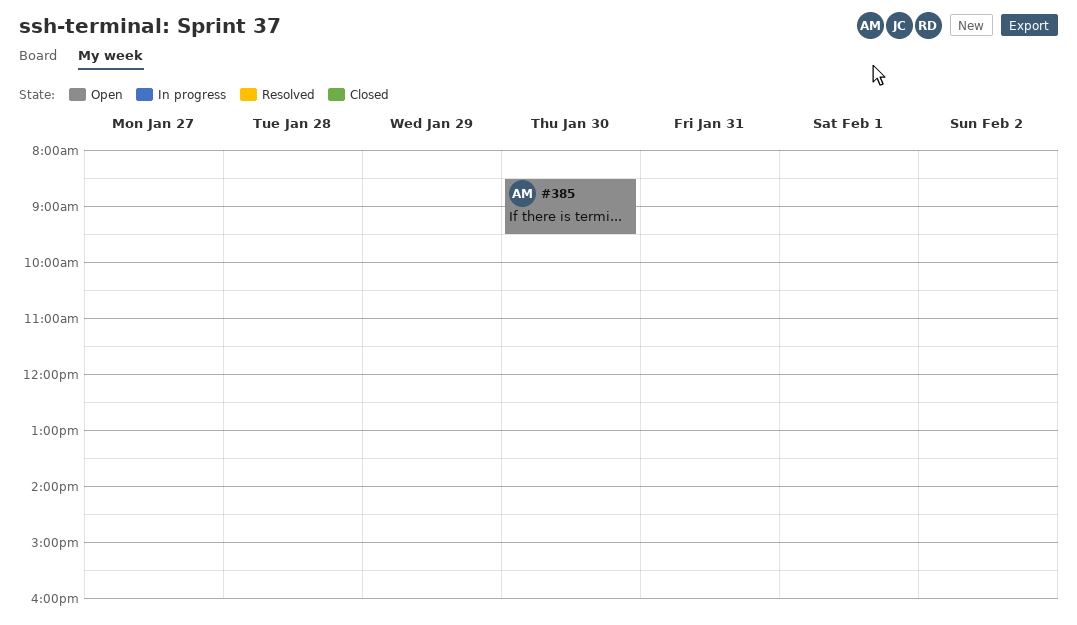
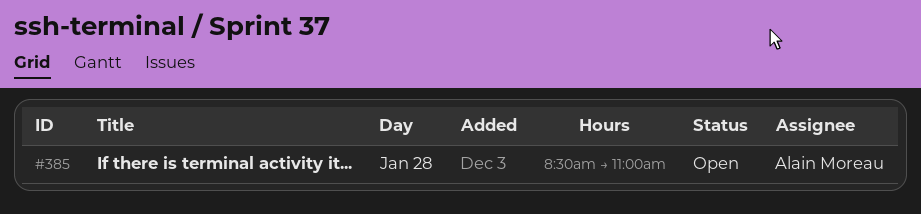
#385, day: Jan 30 -> Jan 28
#385, ends: 09:30 -> 11:00

